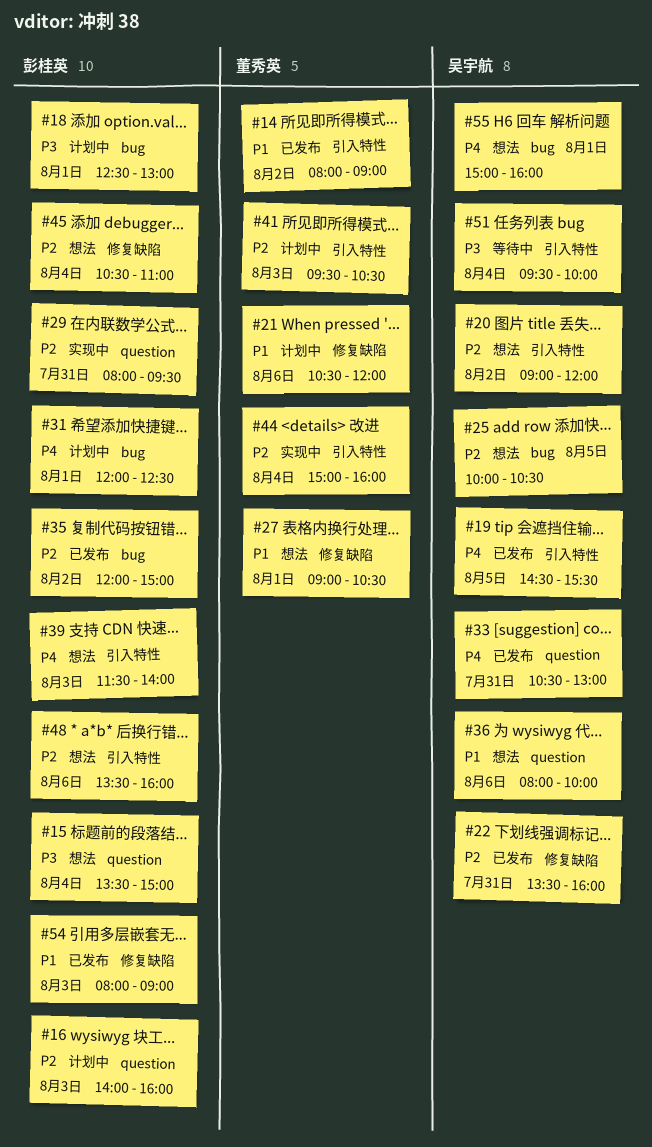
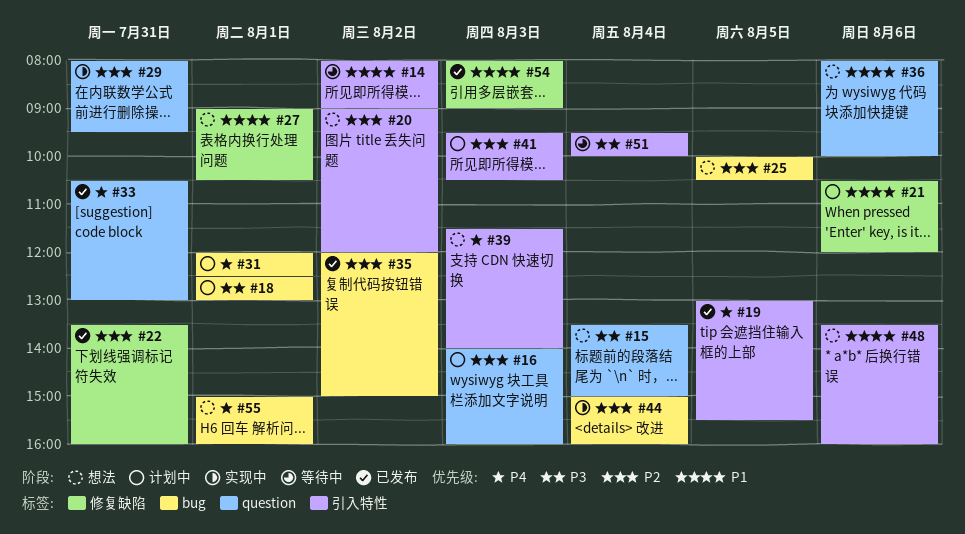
#14, status: 已发布 -> 等待中
#19, begins: 14:30 -> 13:00
#44, label: 引入特性 -> bug
#45: present -> none
#48, priority: P2 -> P1

